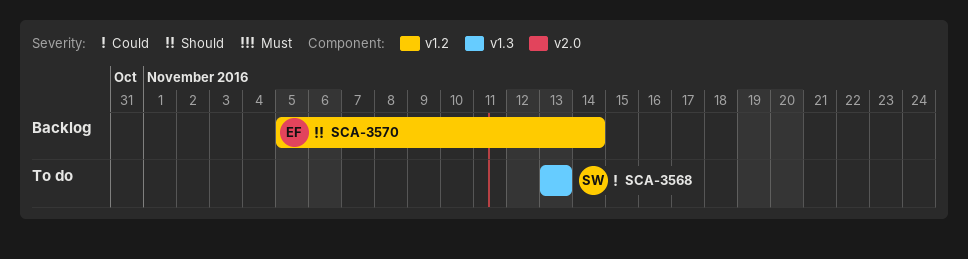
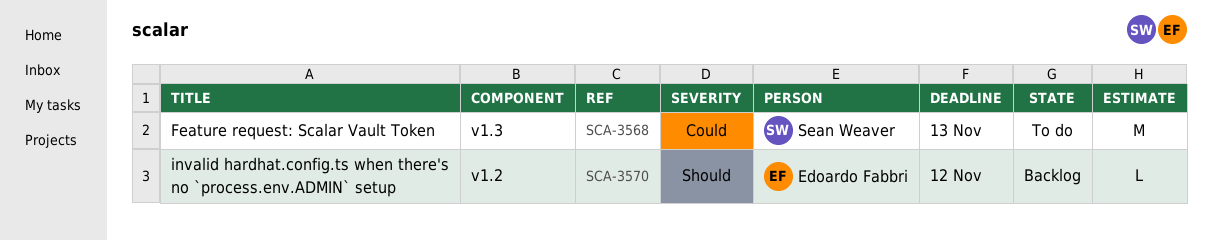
SCA-3570, due: Nov 14 -> Nov 12

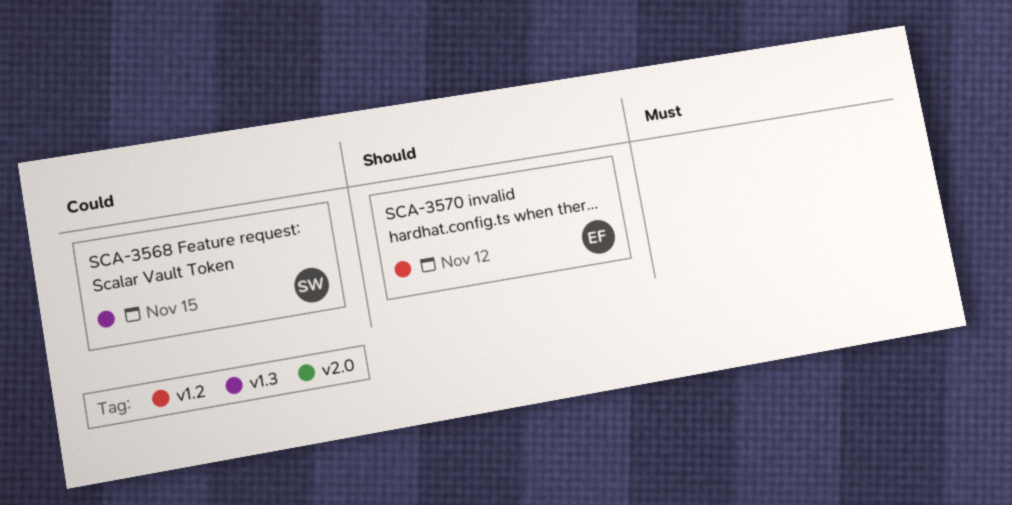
SCA-3568, due: Nov 13 -> Nov 15

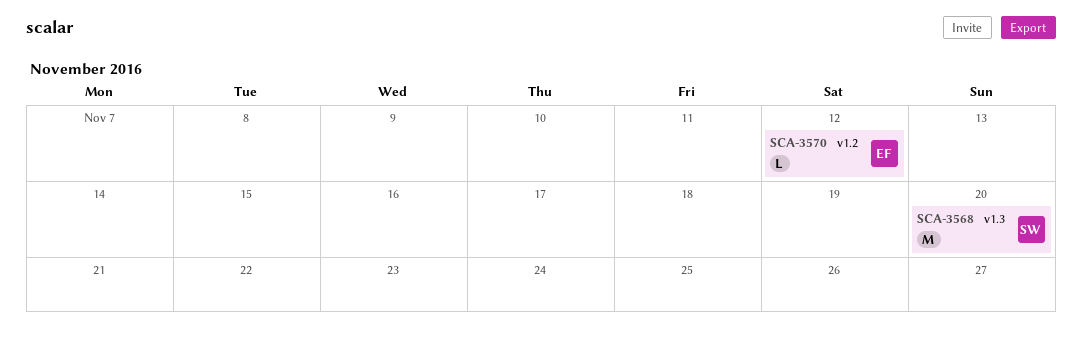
SCA-3568, due: Nov 15 -> Nov 20

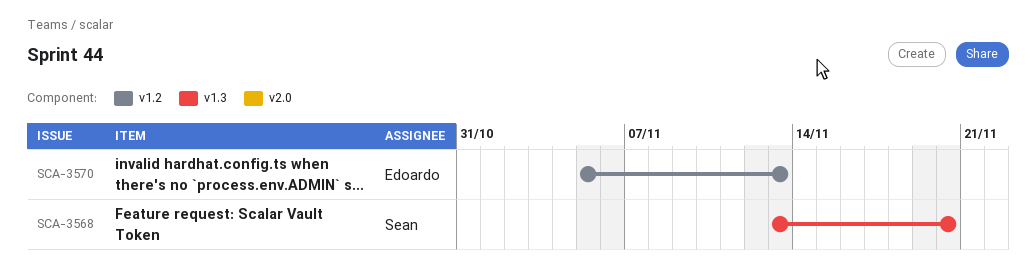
SCA-3570, due: Nov 12 -> Nov 13

